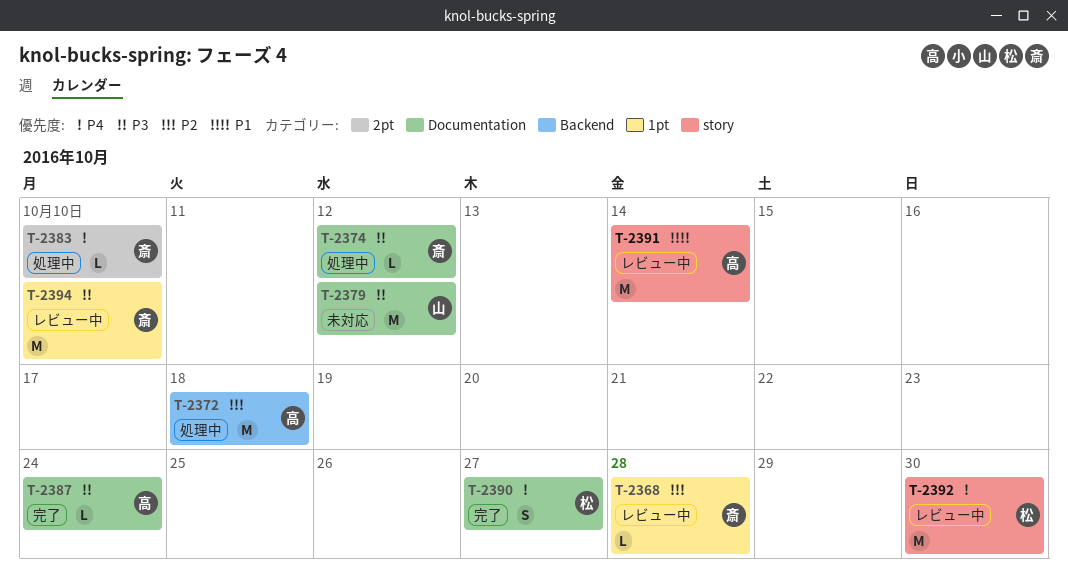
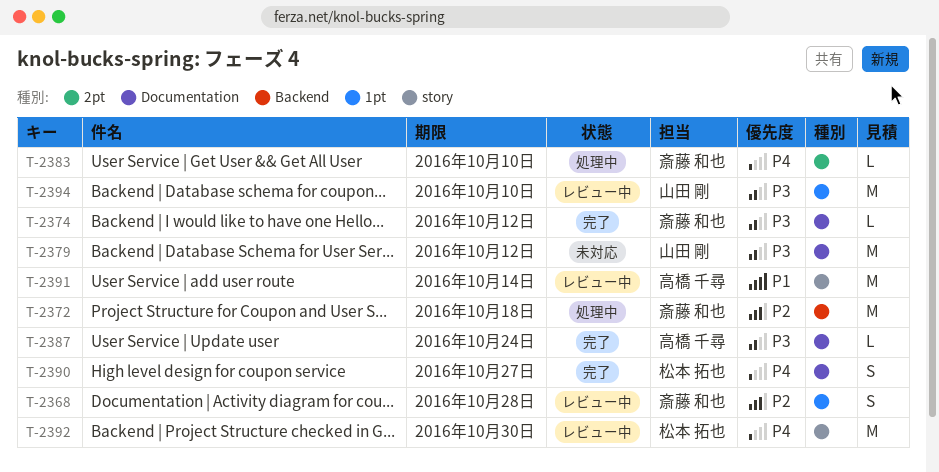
T-2368, estimate: L -> S
T-2372, owner: 高橋 千尋 -> 斎藤 和也
T-2374, status: 処理中 -> 完了
T-2394, owner: 斎藤 和也 -> 山田 剛

